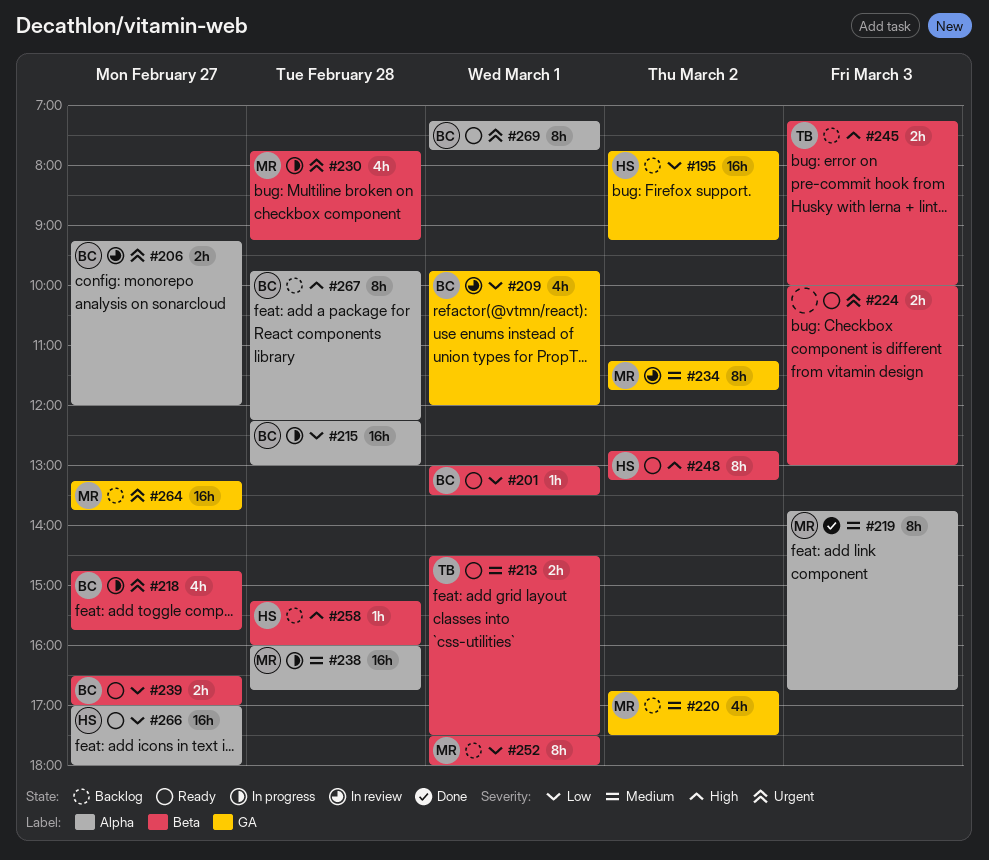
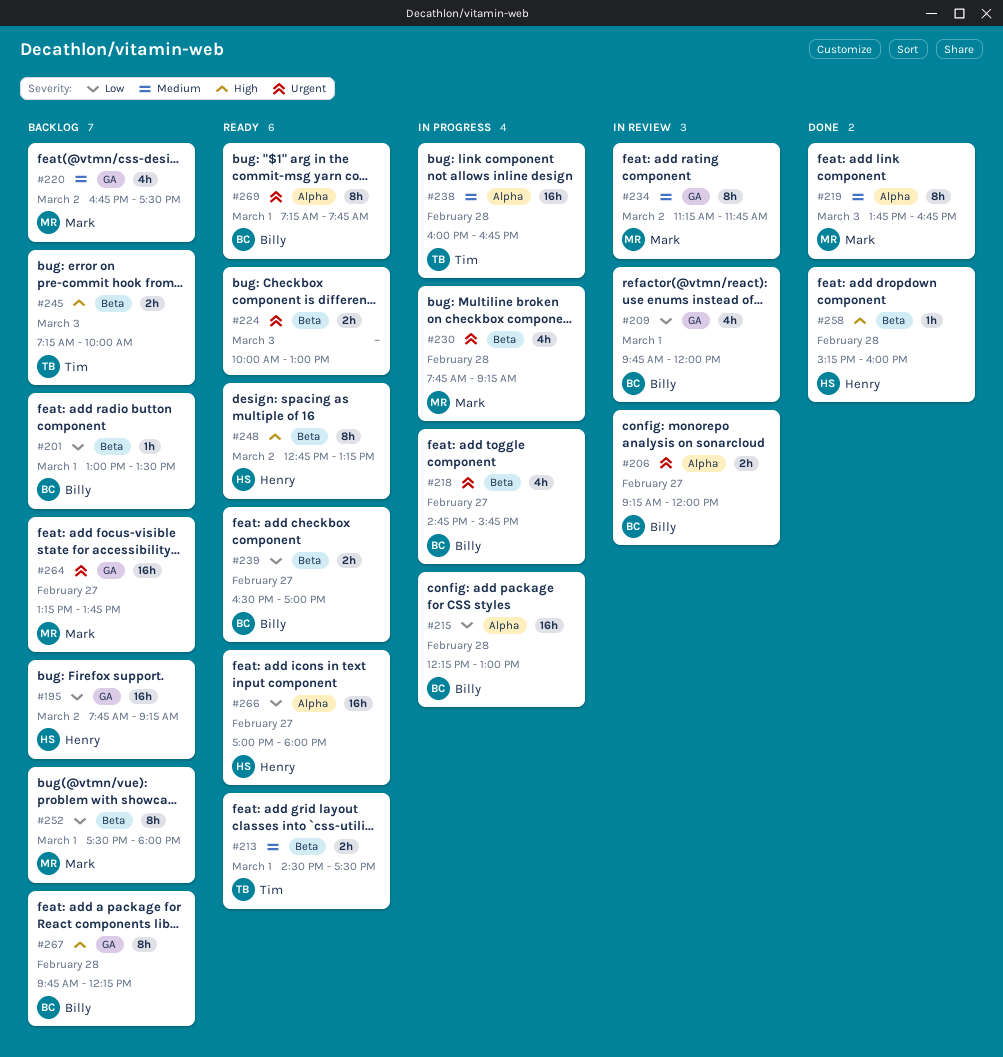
#201, status: Ready -> Backlog
#238, owner: Mark -> Tim
#258, status: Backlog -> Done
#267, label: Alpha -> GA

